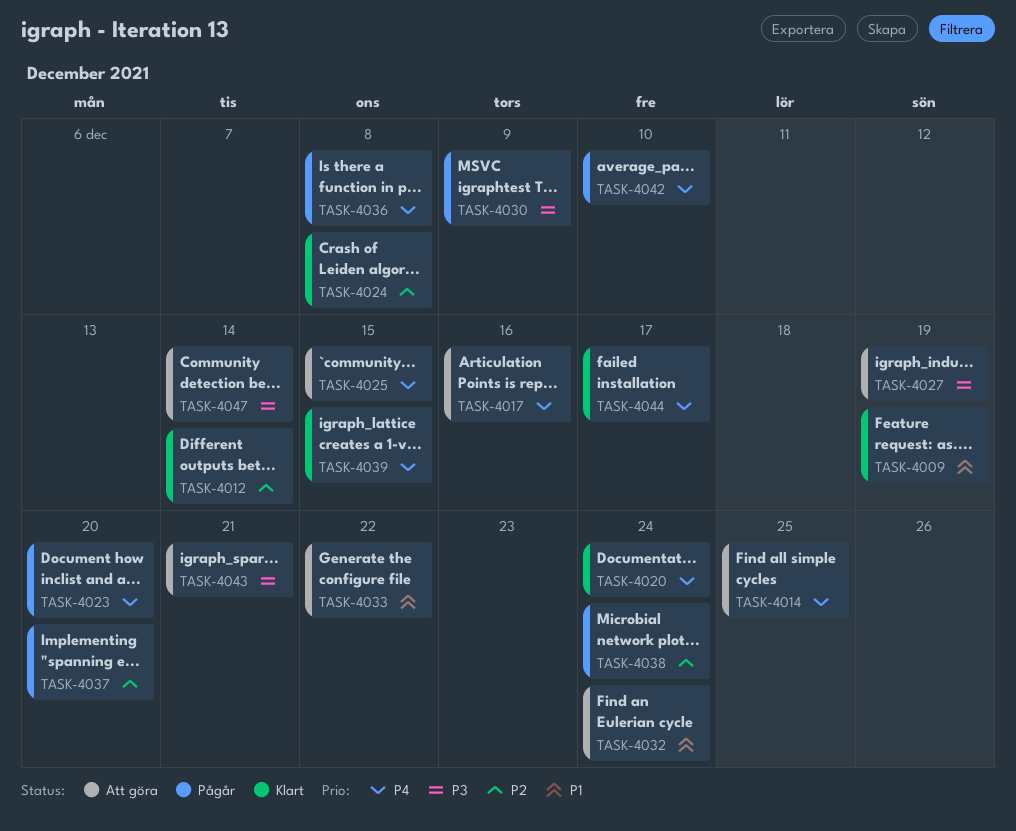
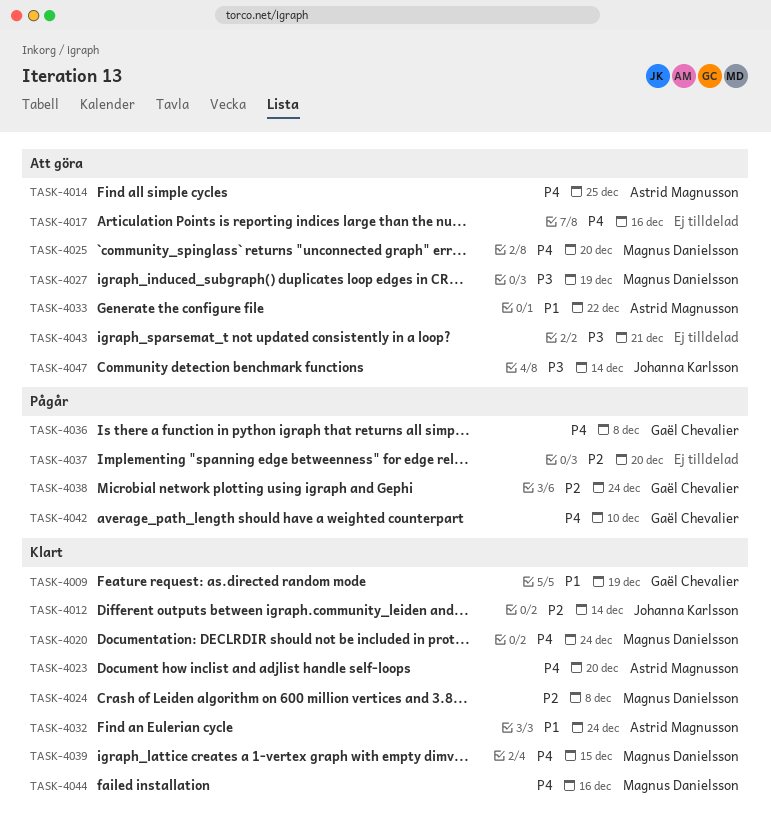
TASK-4023, status: Pågår -> Klart
TASK-4025, due: Dec 15 -> Dec 20
TASK-4030: present -> none
TASK-4032, status: Att göra -> Klart
TASK-4044, due: Dec 17 -> Dec 16

